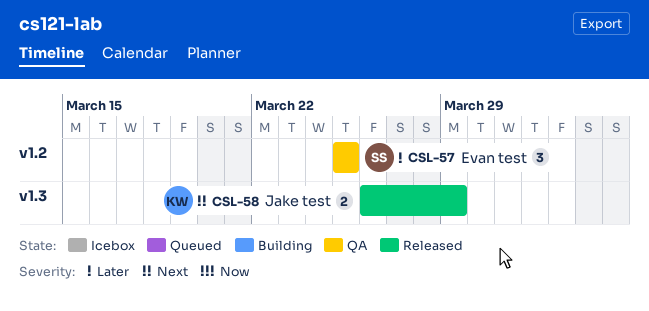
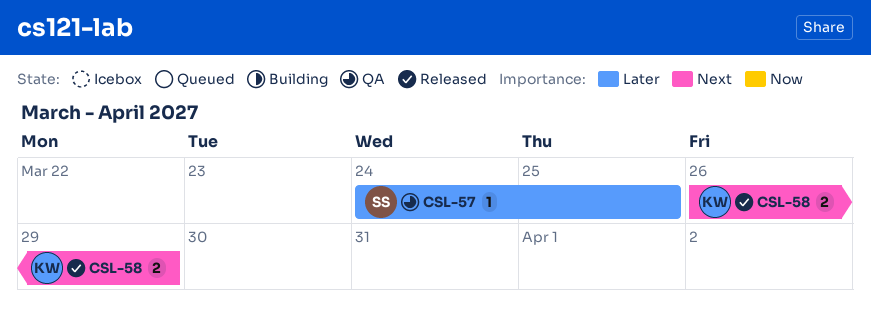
CSL-57, estimate: 3 -> 1
CSL-57, start: Mar 25 -> Mar 24

